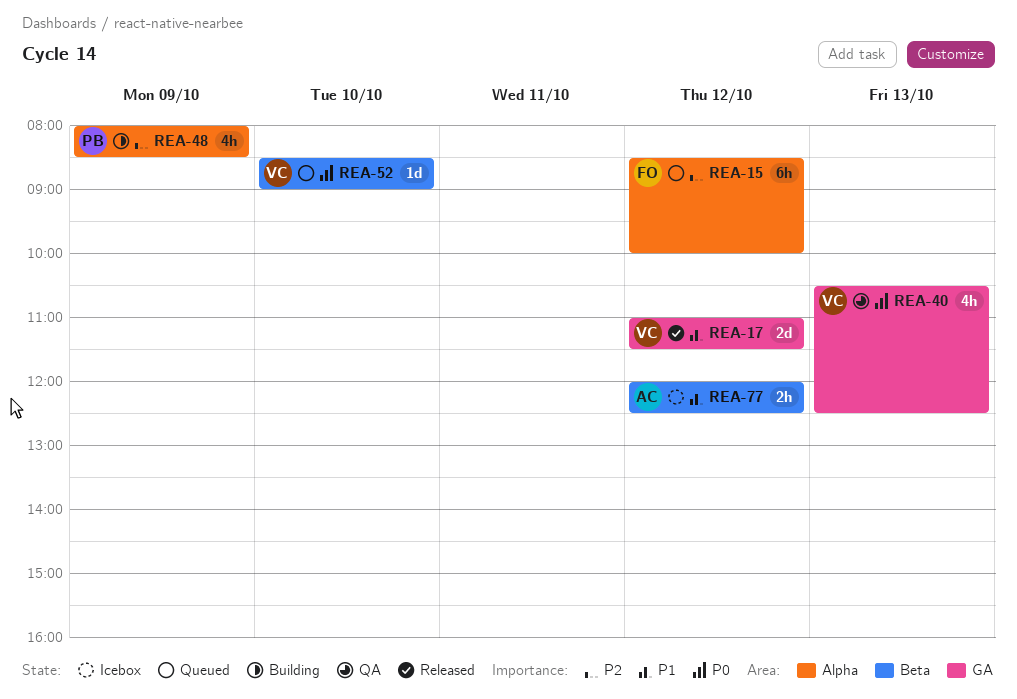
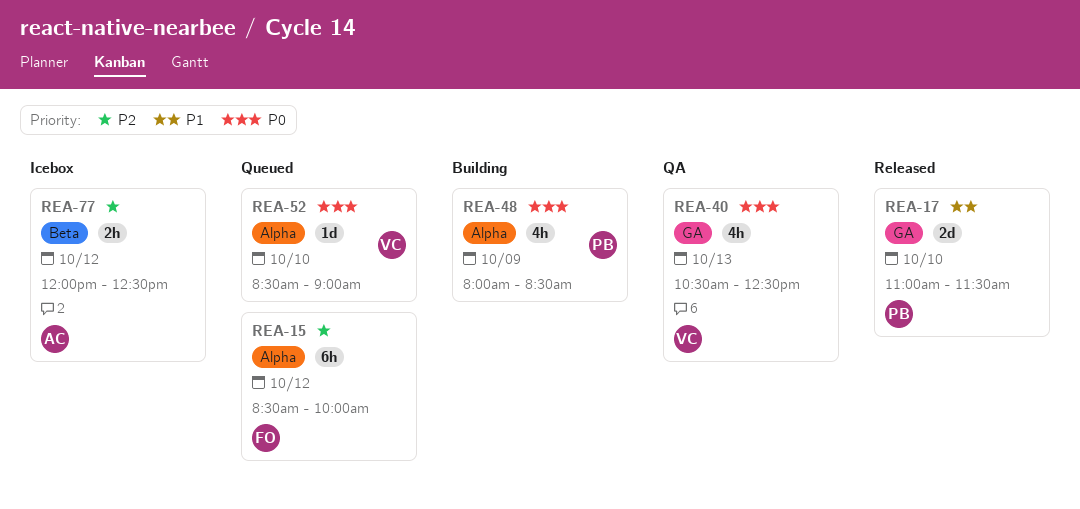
REA-17, owner: VC -> PB
REA-17, day: Oct 12 -> Oct 10
REA-48, priority: P2 -> P0
REA-52, label: Beta -> Alpha
REA-77, priority: P1 -> P2

